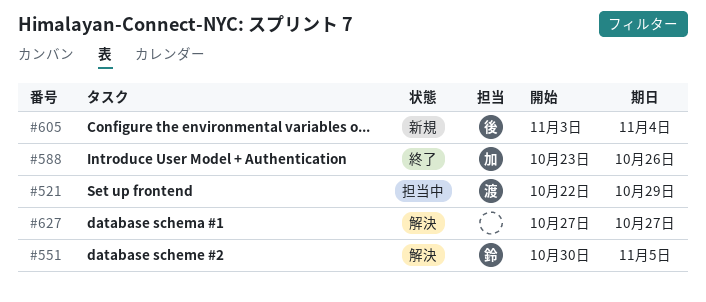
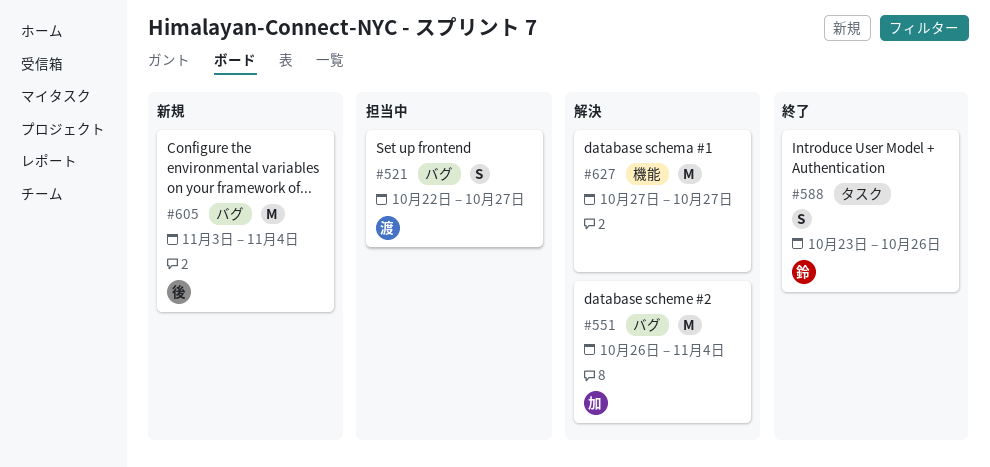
#521, due: Oct 29 -> Oct 27
#551, owner: 鈴 -> 加
#551, start: Oct 30 -> Oct 26
#551, due: Nov 5 -> Nov 4
#588, owner: 加 -> 鈴

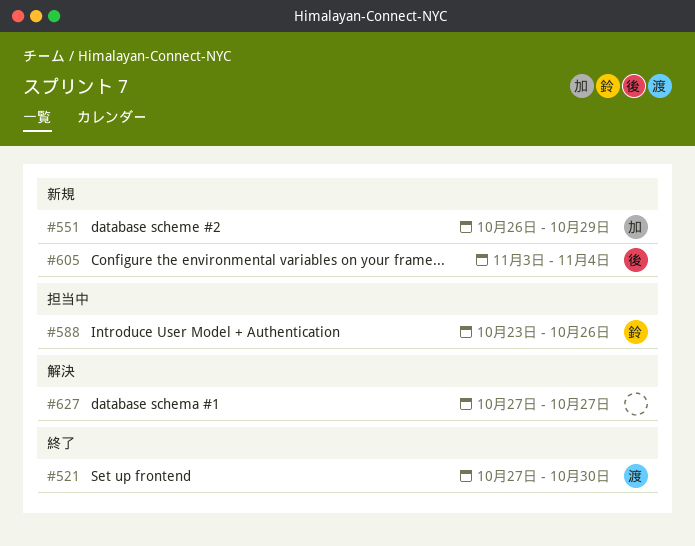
#521, status: 担当中 -> 終了
#521, start: Oct 22 -> Oct 27
#521, due: Oct 27 -> Oct 30
#551, status: 解決 -> 新規
#551, due: Nov 4 -> Oct 29
#588, status: 終了 -> 担当中

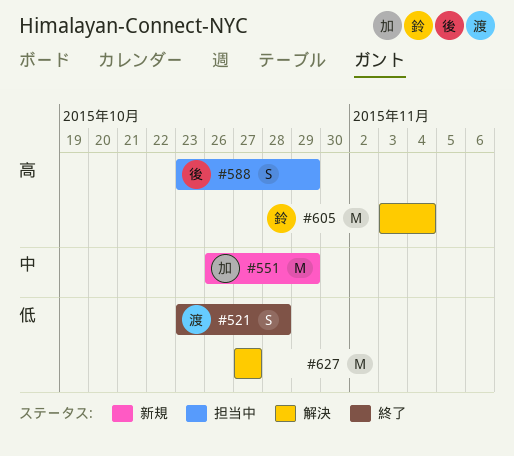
#521, start: Oct 27 -> Oct 23
#521, due: Oct 30 -> Oct 28
#588, owner: 鈴 -> 後
#588, due: Oct 26 -> Oct 29
#605, status: 新規 -> 解決
#605, owner: 後 -> 鈴

